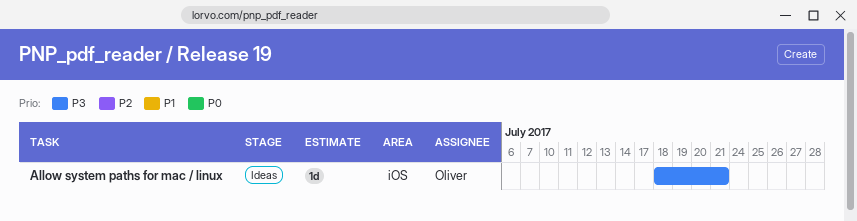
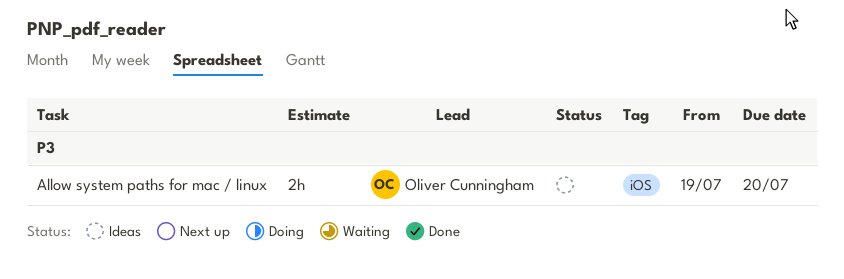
Allow system paths for mac / linux, estimate: 1d -> 2h
Allow system paths for mac / linux, start: Jul 18 -> Jul 19
Allow system paths for mac / linux, due: Jul 21 -> Jul 20

